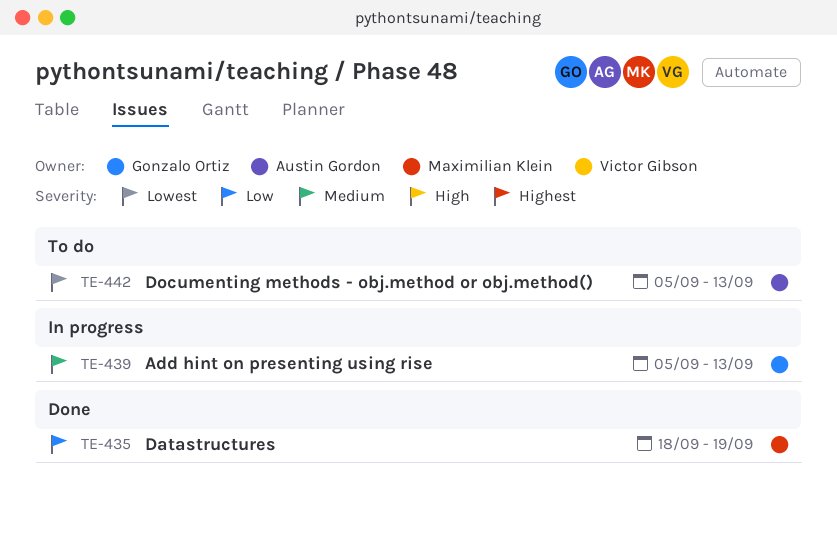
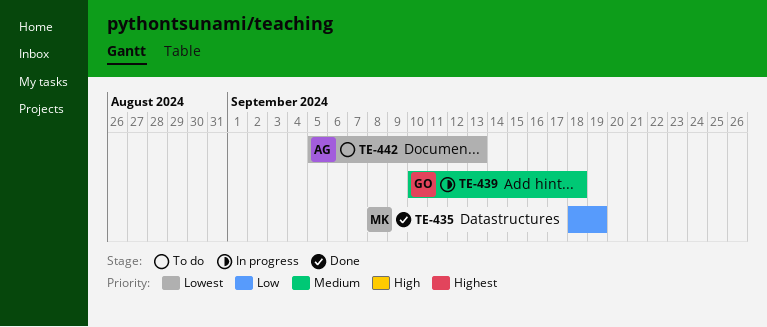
TE-439, start: Sep 5 -> Sep 10
TE-439, due: Sep 13 -> Sep 18

